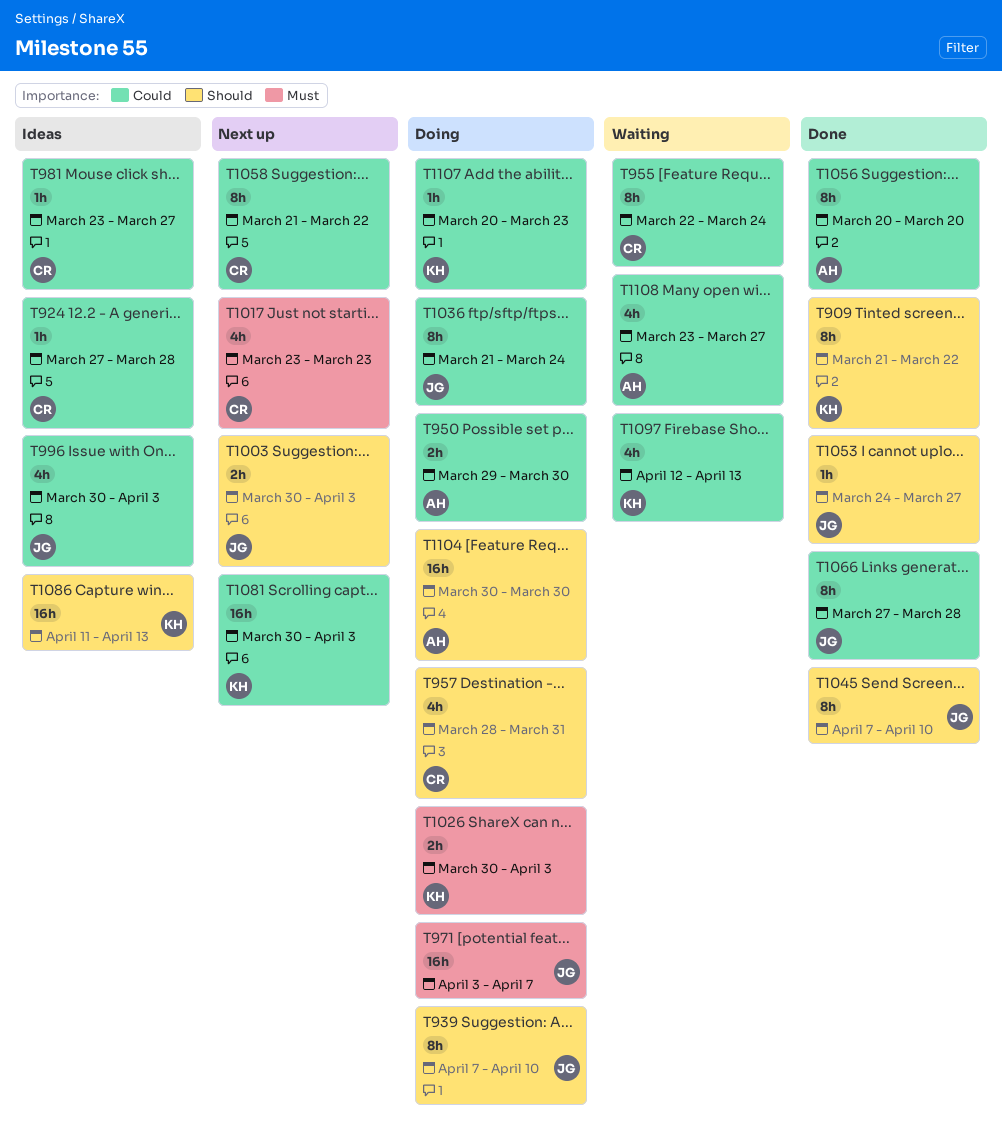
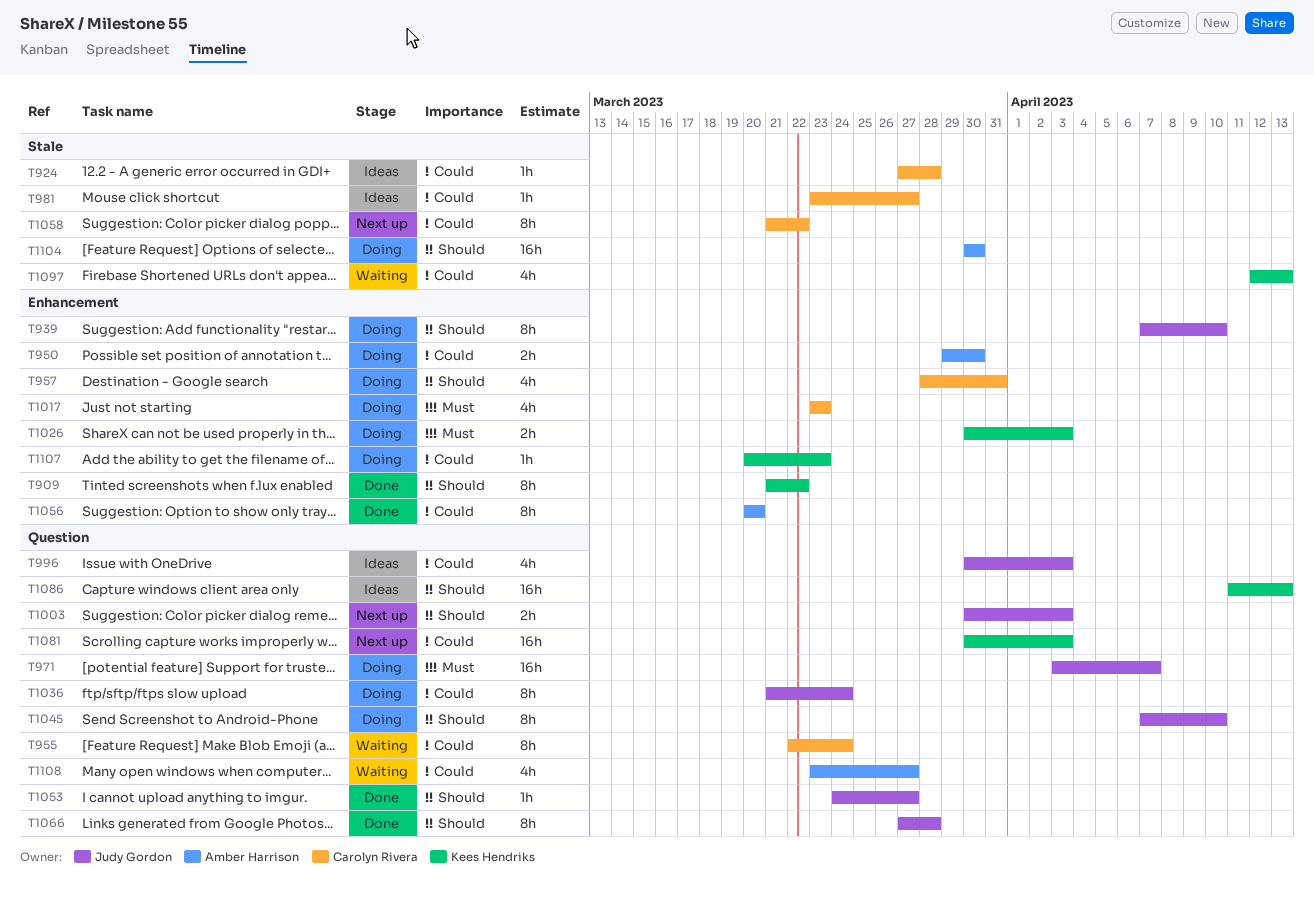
T1017, status: Next up -> Doing
T1045, status: Done -> Doing
T1066, priority: Could -> Should

